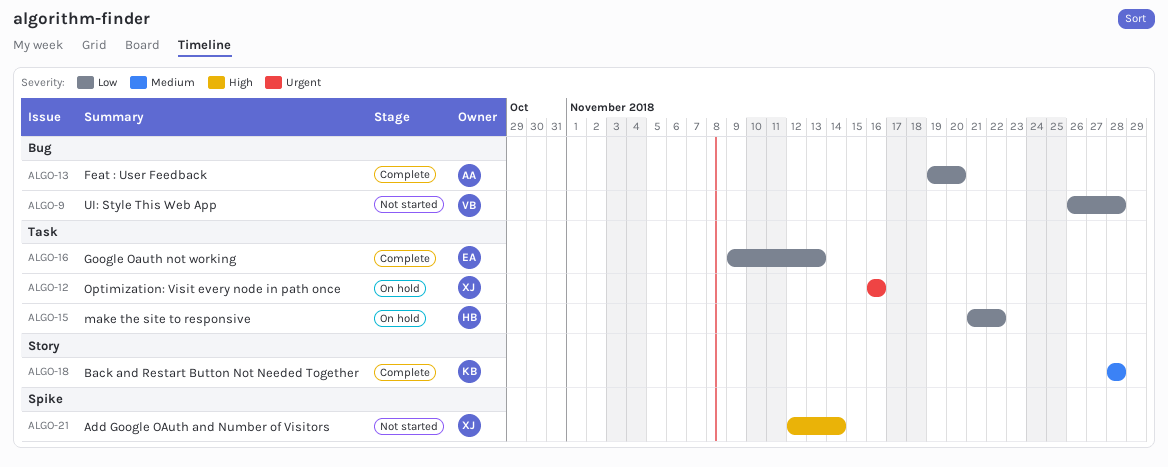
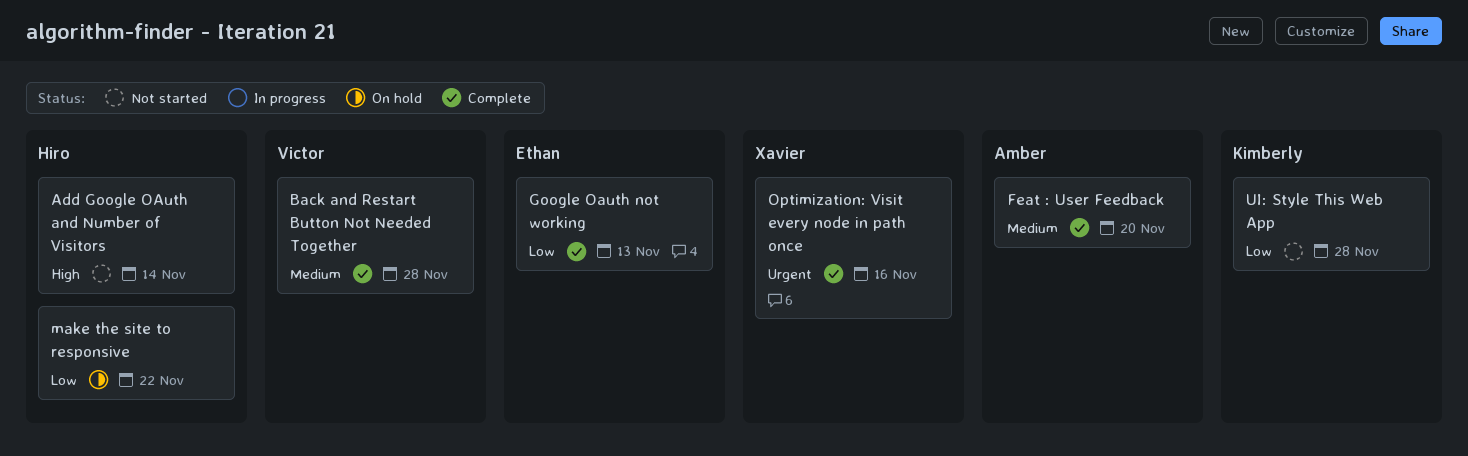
Add Google OAuth and Number of Visitors, owner: Xavier -> Hiro
Back and Restart Button Not Needed Together, owner: Kimberly -> Victor
Feat : User Feedback, priority: Low -> Medium
Optimization: Visit every node in path once, status: On hold -> Complete
UI: Style This Web App, owner: Victor -> Kimberly

